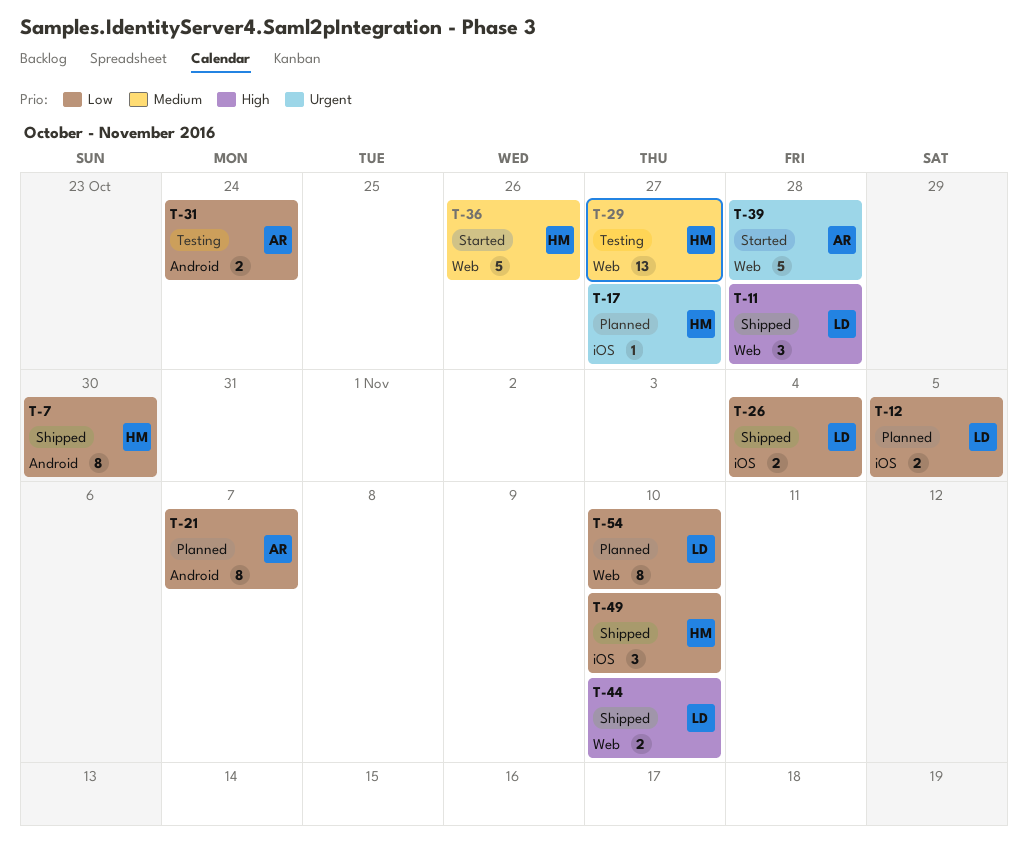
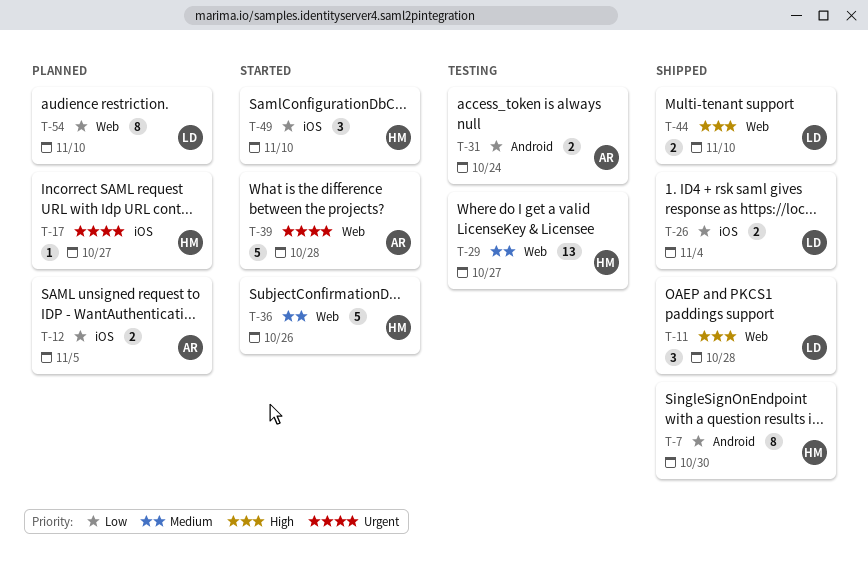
T-12, owner: LD -> AR
T-21: present -> none
T-49, status: Shipped -> Started

